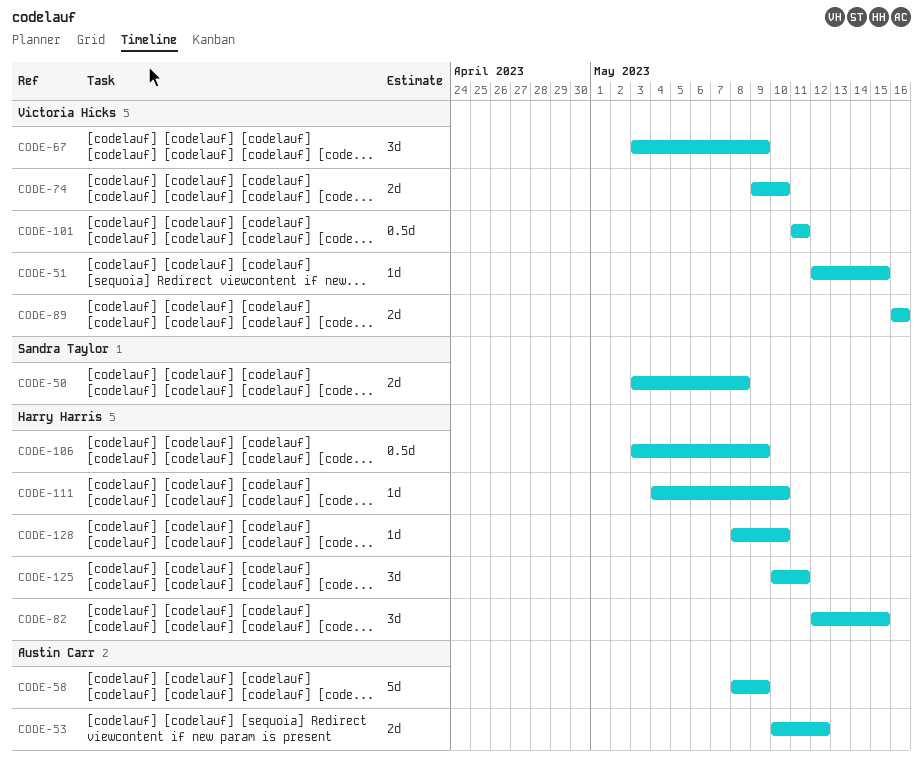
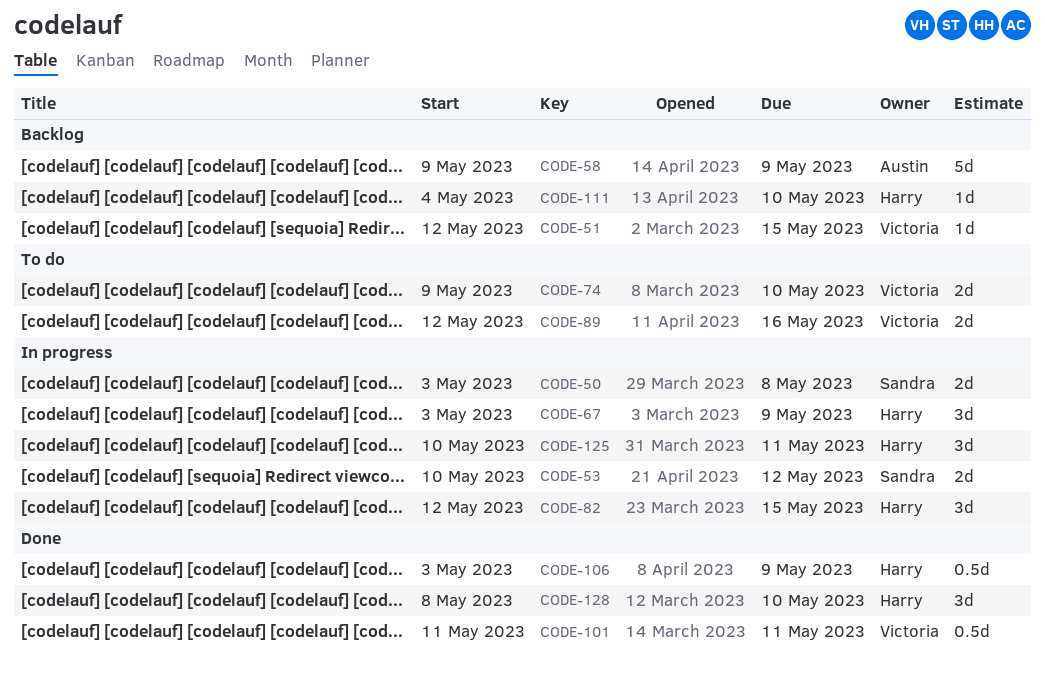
CODE-53, owner: Austin Carr -> Sandra Taylor
CODE-58, start: May 8 -> May 9
CODE-67, owner: Victoria Hicks -> Harry Harris
CODE-89, start: May 16 -> May 12
CODE-128, estimate: 1d -> 3d

